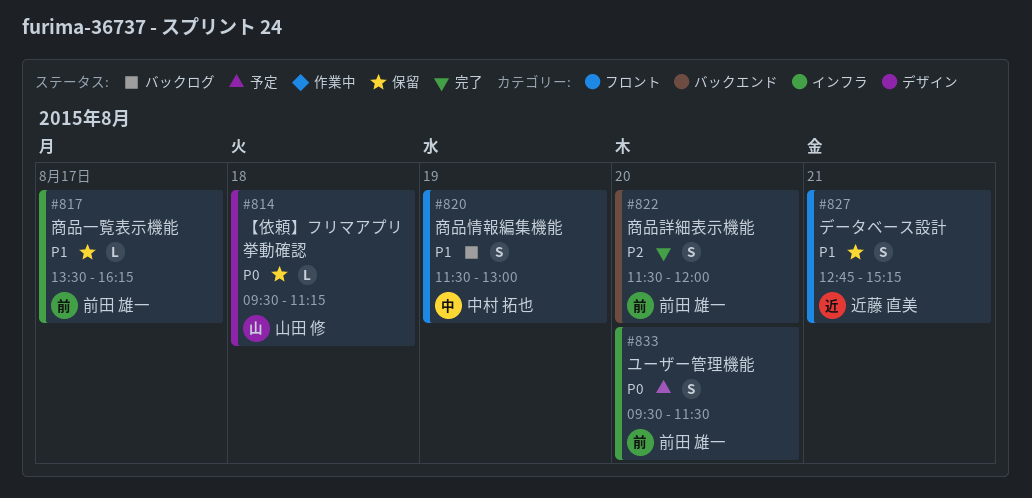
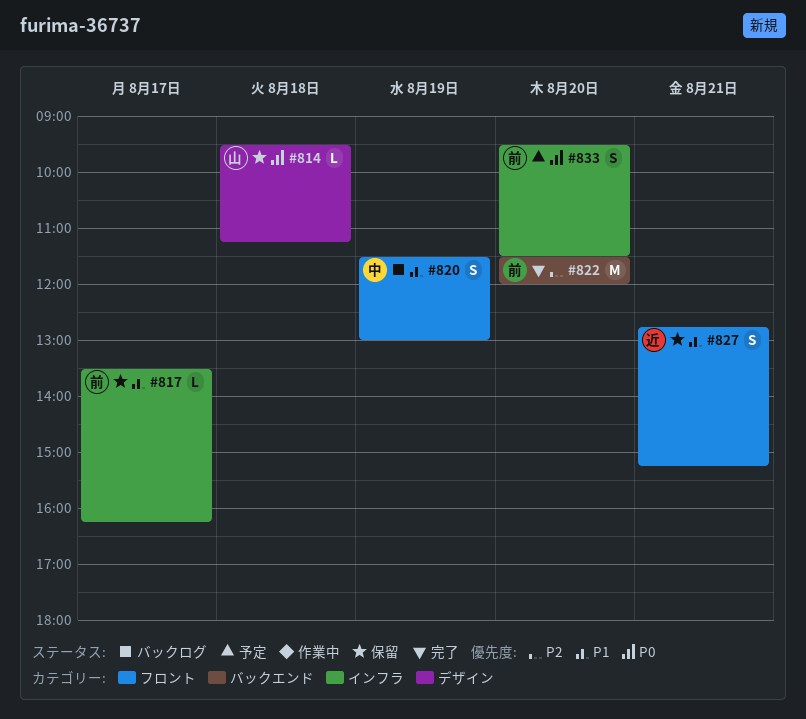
#822, estimate: S -> M

